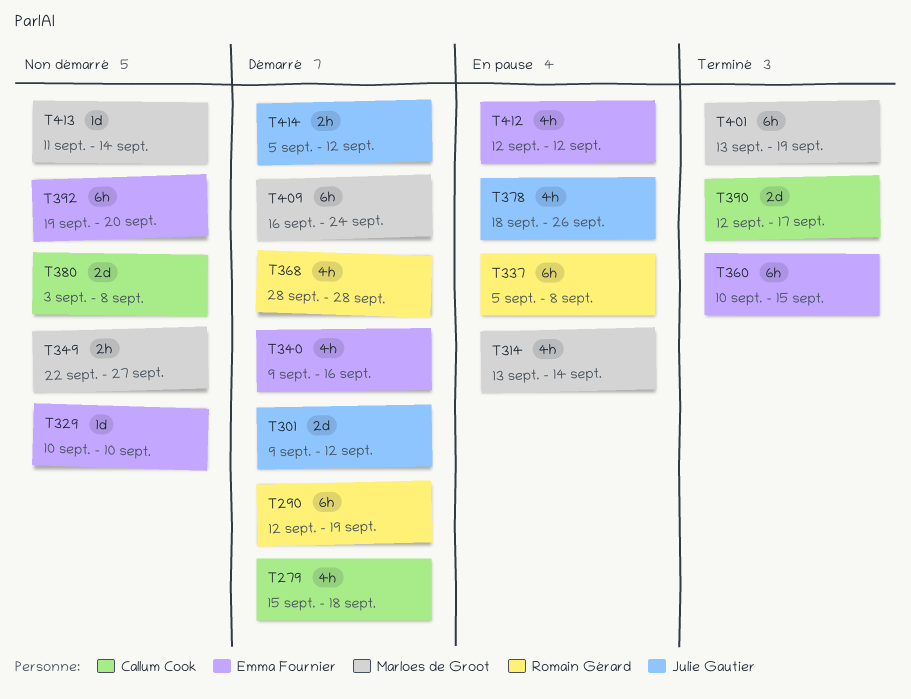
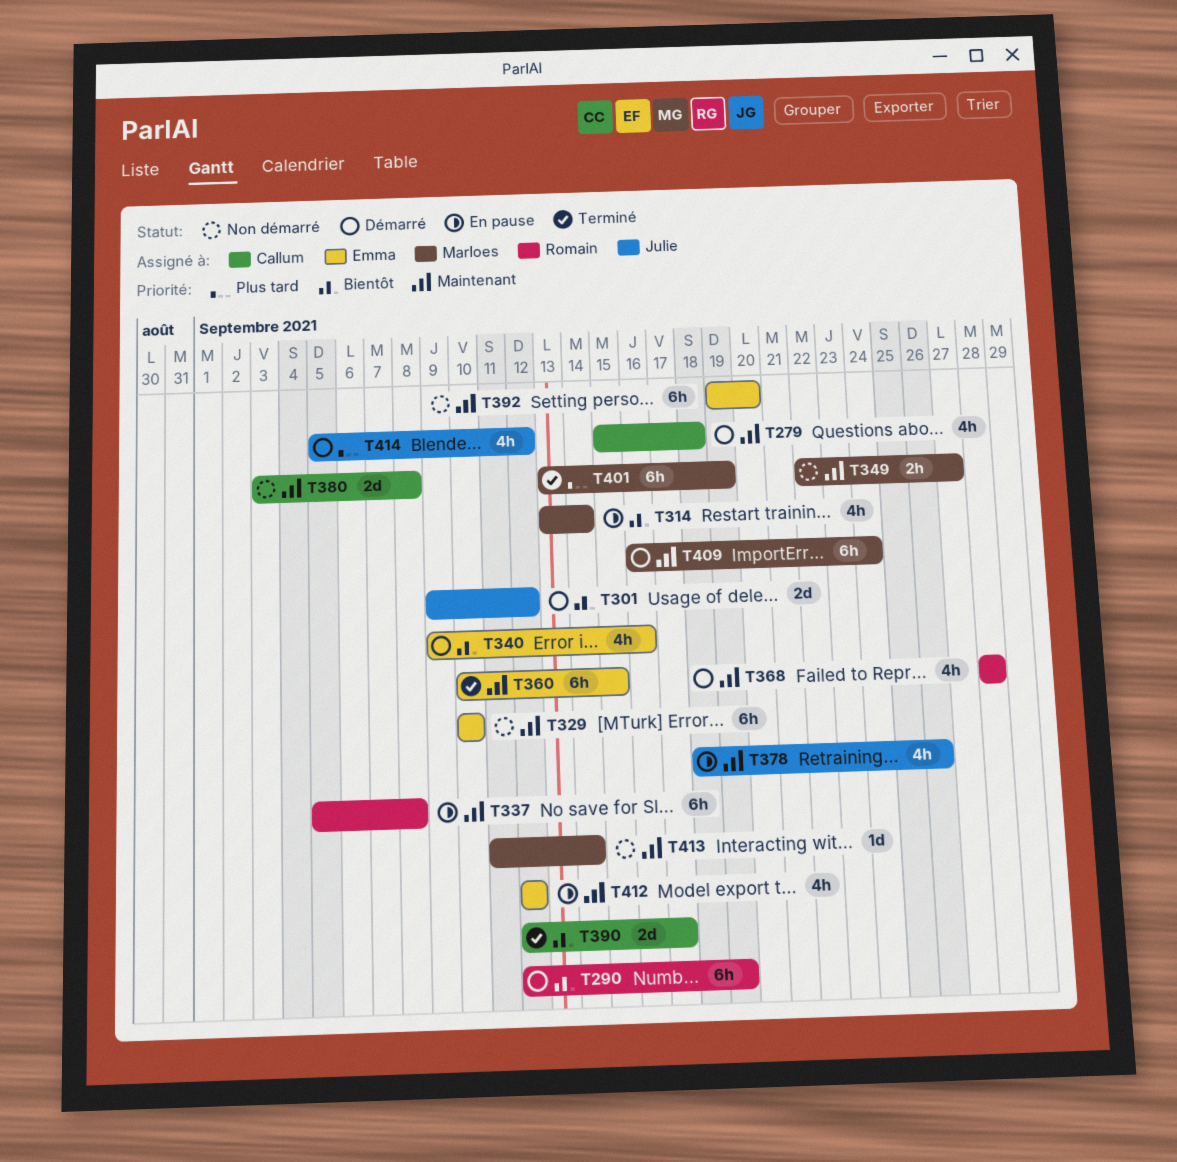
T329, estimate: 1d -> 6h
T414, estimate: 2h -> 4h

